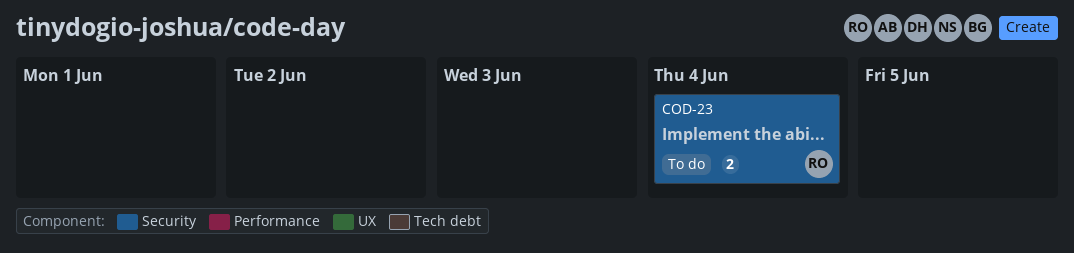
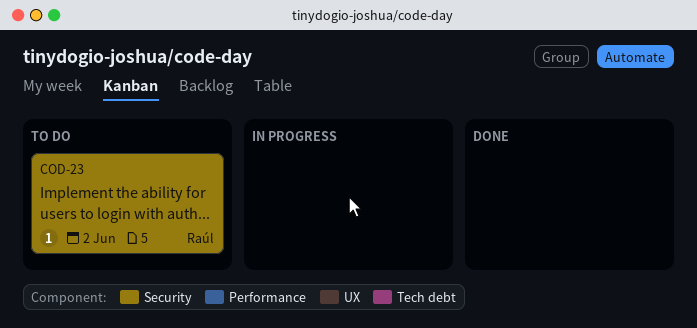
COD-23, estimate: 2 -> 1
COD-23, due: Jun 4 -> Jun 2

